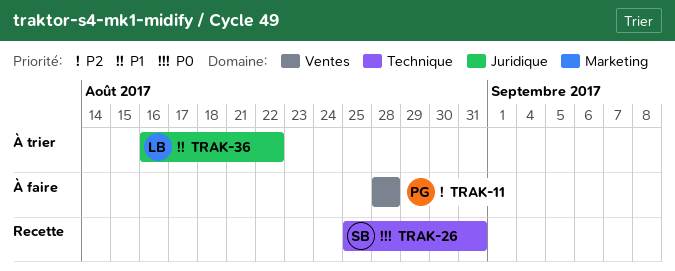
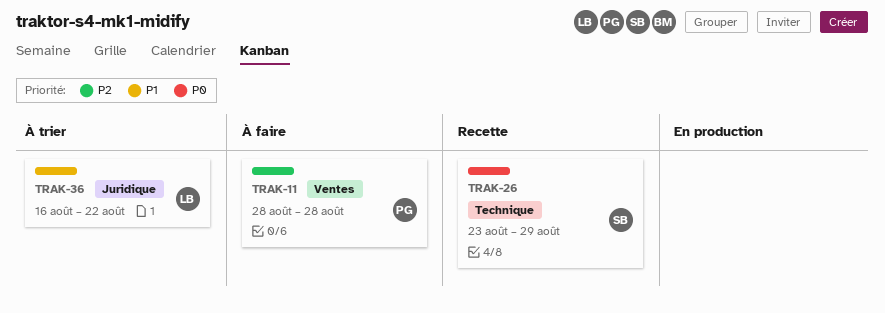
TRAK-26, start: Aug 25 -> Aug 23
TRAK-26, due: Aug 31 -> Aug 29

